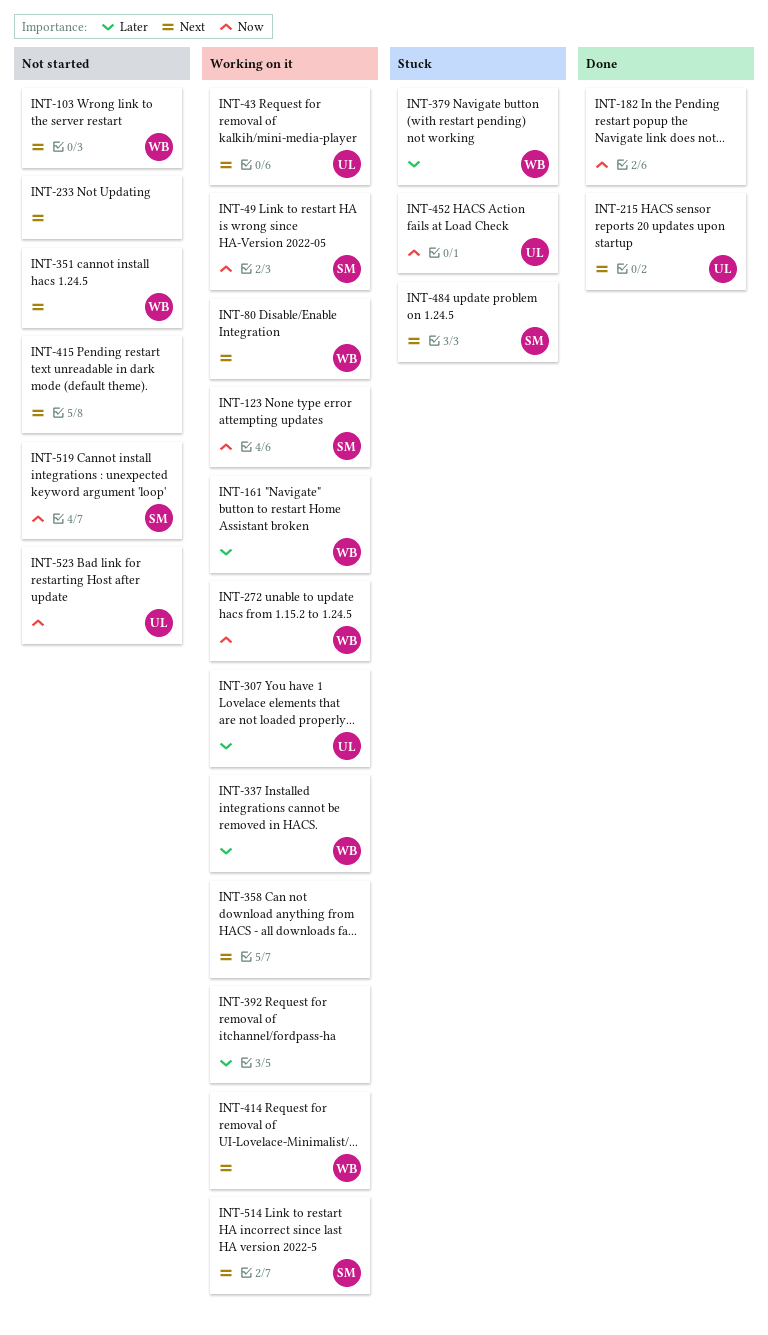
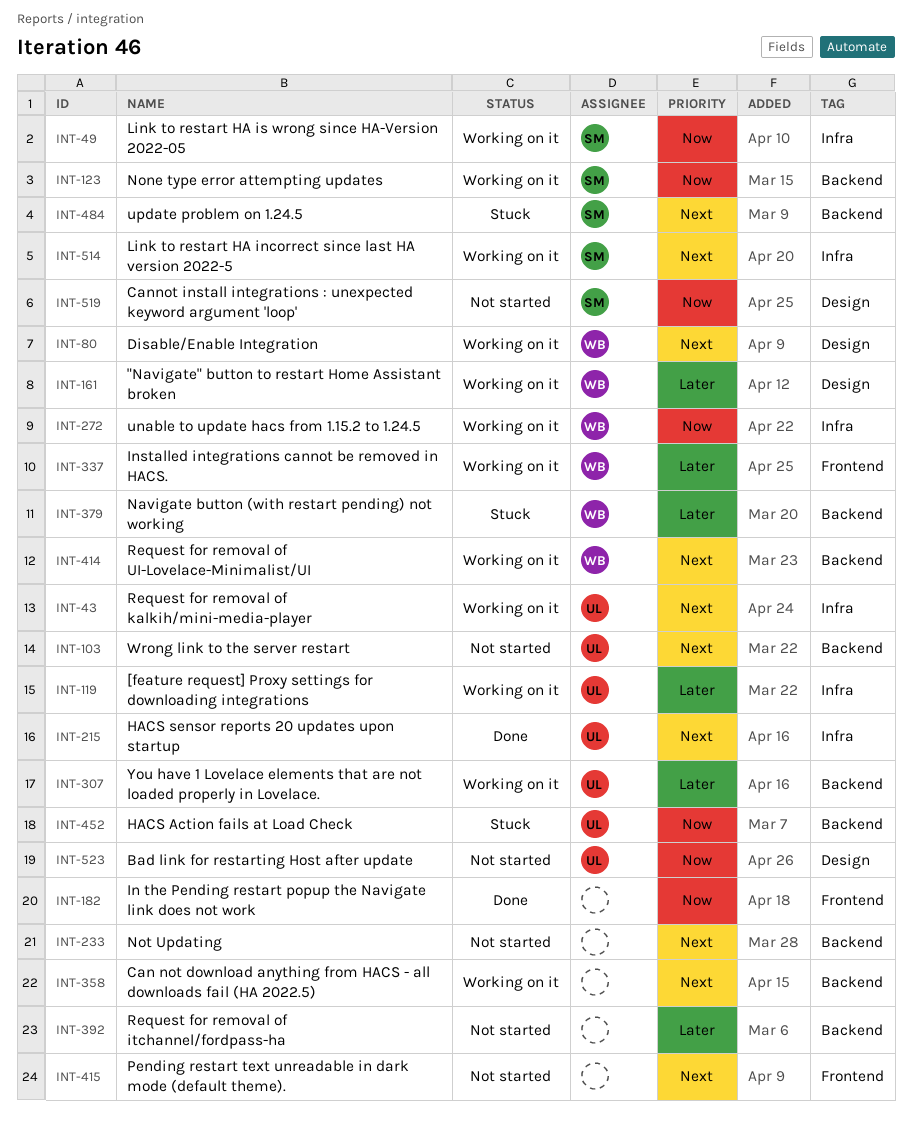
INT-103, owner: WB -> UL
INT-119: none -> present
INT-351: present -> none
INT-392, status: Working on it -> Not started

